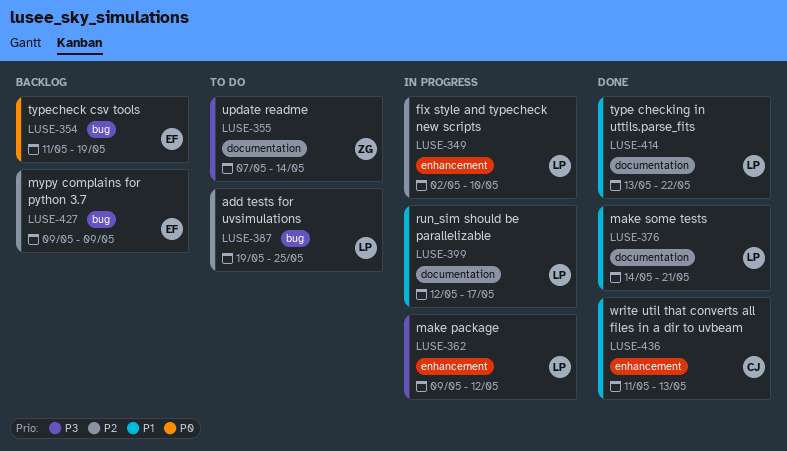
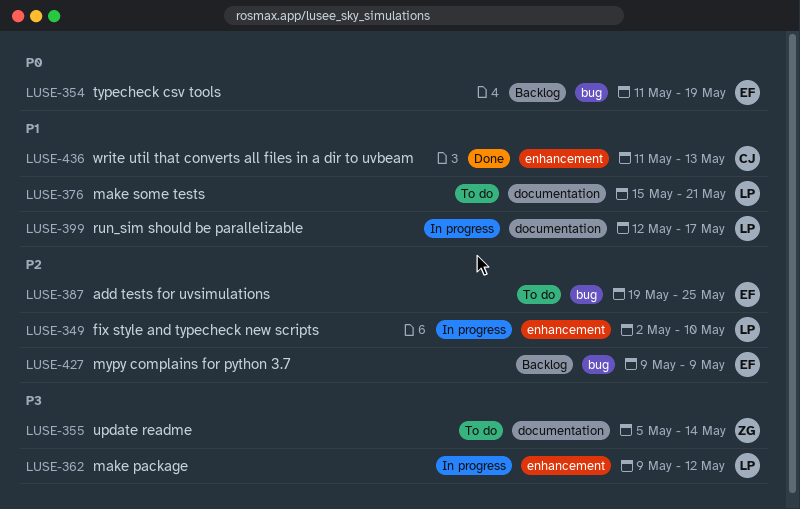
LUSE-355, start: May 7 -> May 5
LUSE-376, status: Done -> To do
LUSE-376, start: May 14 -> May 15
LUSE-387, owner: LP -> EF
LUSE-414: present -> none

